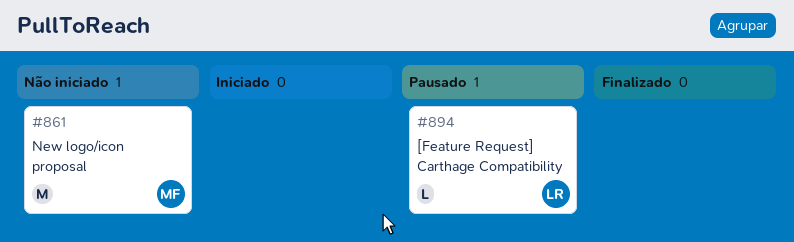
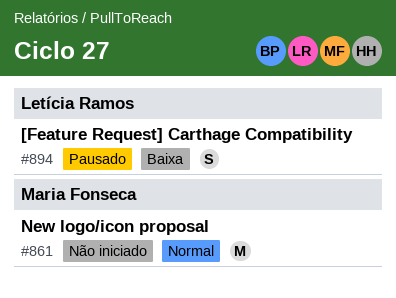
#894, estimate: L -> S

